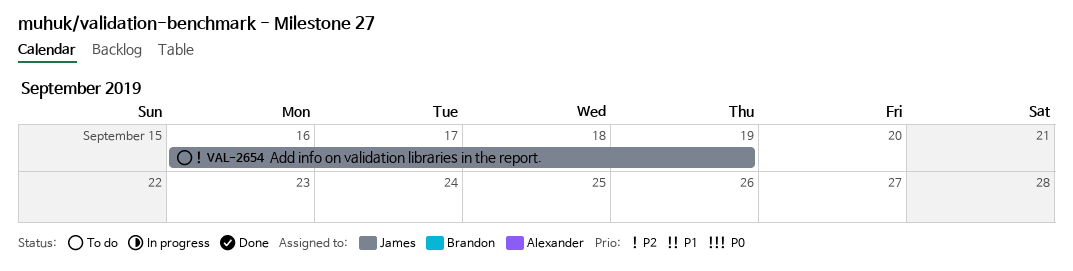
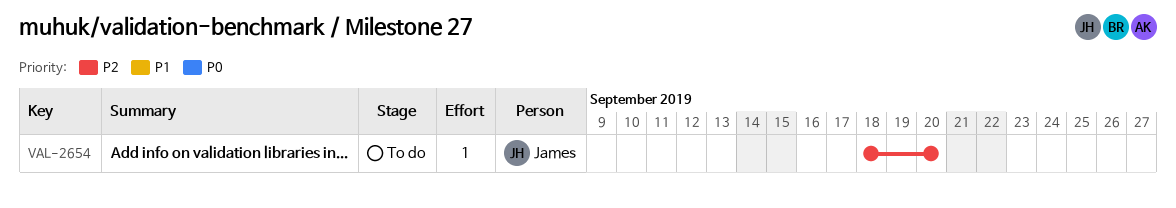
VAL-2654, start: Sep 16 -> Sep 18
VAL-2654, due: Sep 19 -> Sep 20

